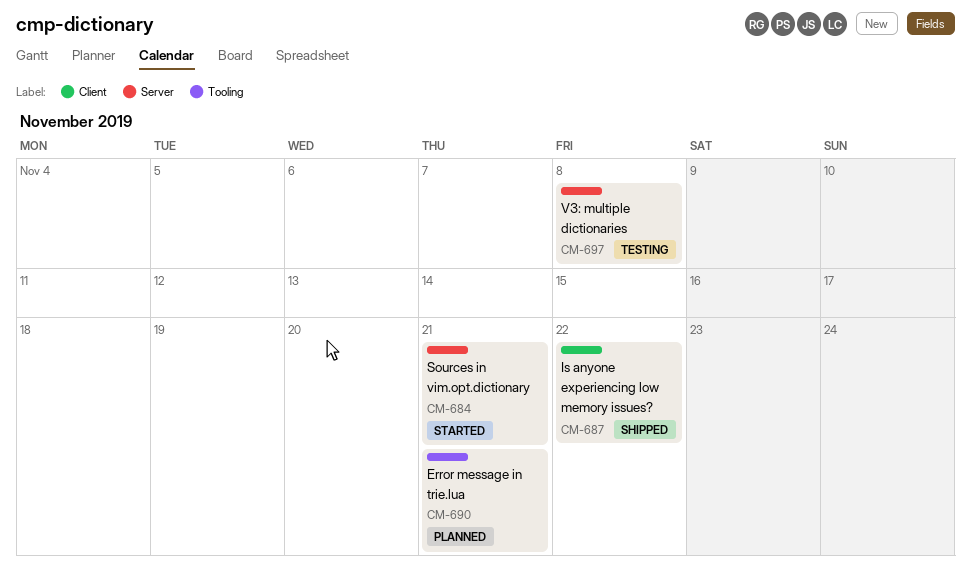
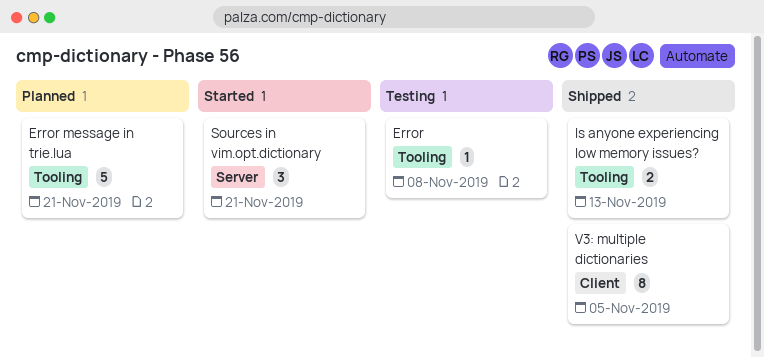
Error: none -> present
Is anyone experiencing low memory issues?, label: Client -> Tooling
Is anyone experiencing low memory issues?, due: Nov 22 -> Nov 13
V3: multiple dictionaries, status: Testing -> Shipped
V3: multiple dictionaries, label: Server -> Client
V3: multiple dictionaries, due: Nov 8 -> Nov 5

